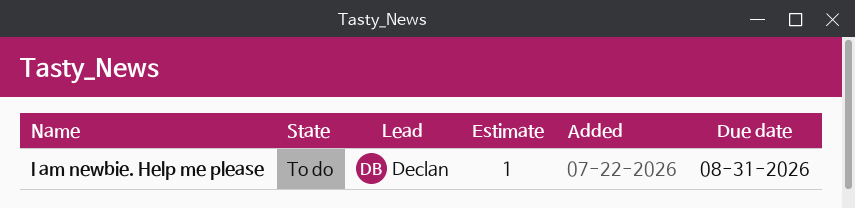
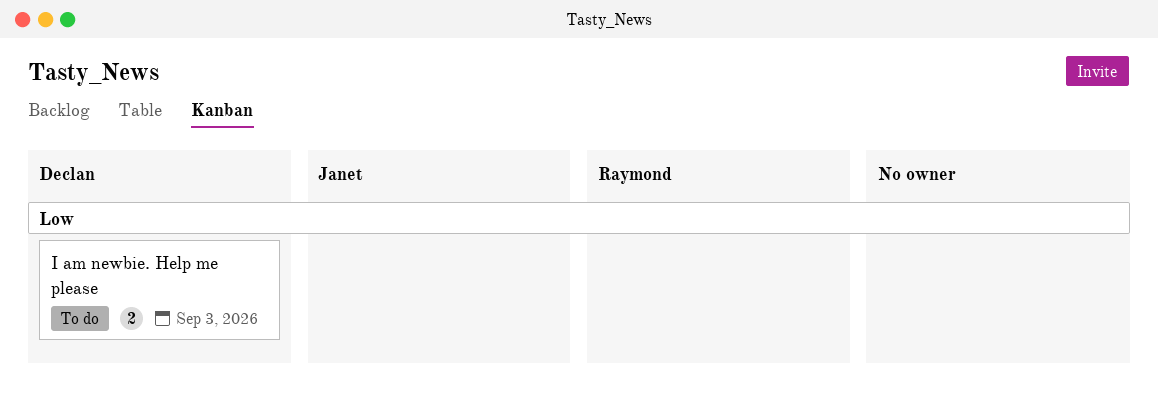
I am newbie. Help me please, estimate: 1 -> 2
I am newbie. Help me please, due: Aug 31 -> Sep 3

